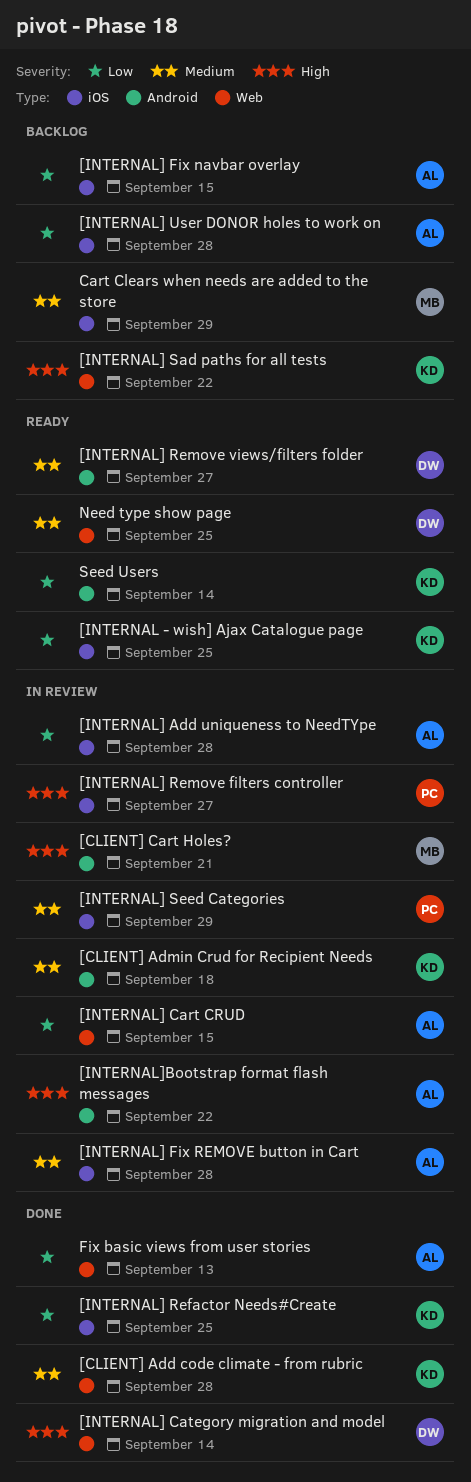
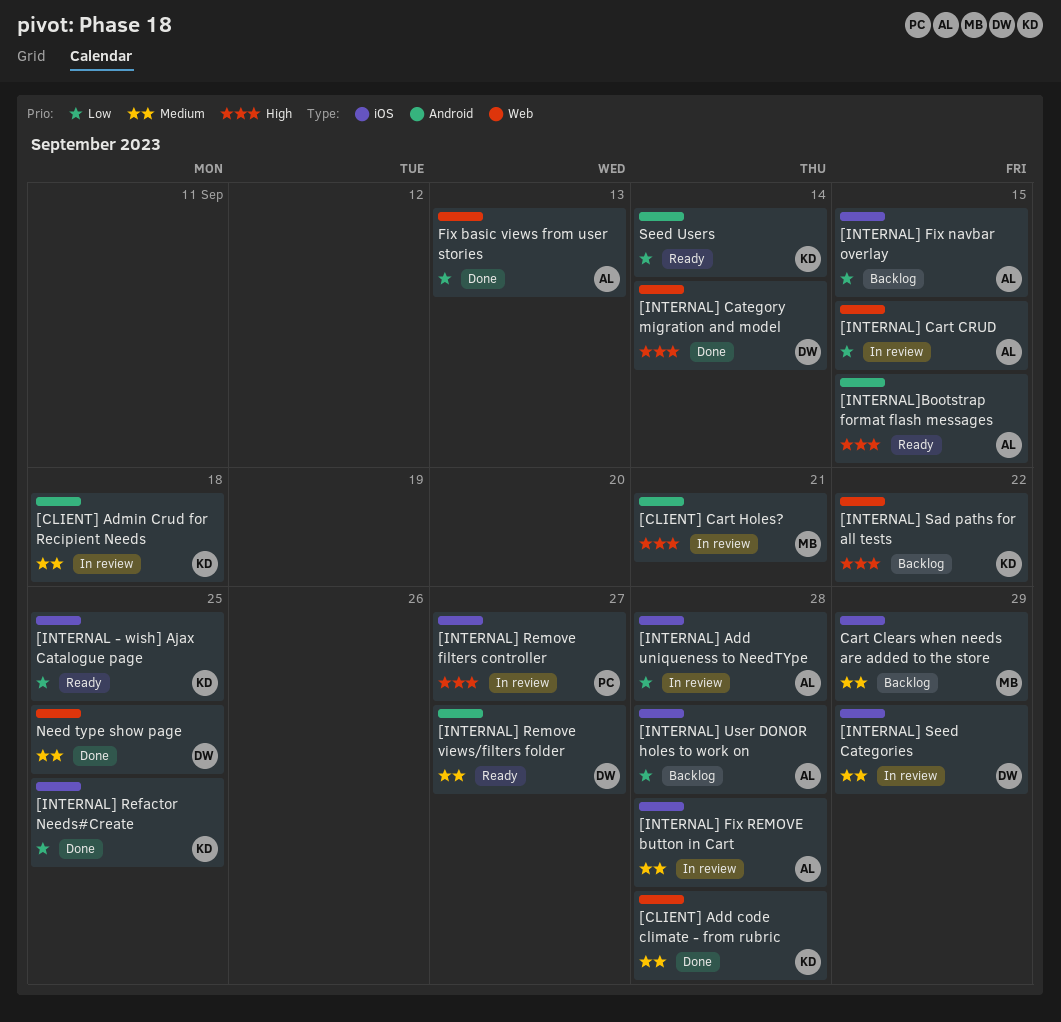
[INTERNAL] Seed Categories, owner: PC -> DW
[INTERNAL]Bootstrap format flash messages, status: In review -> Ready
[INTERNAL]Bootstrap format flash messages, due: Sep 22 -> Sep 15
Need type show page, status: Ready -> Done

